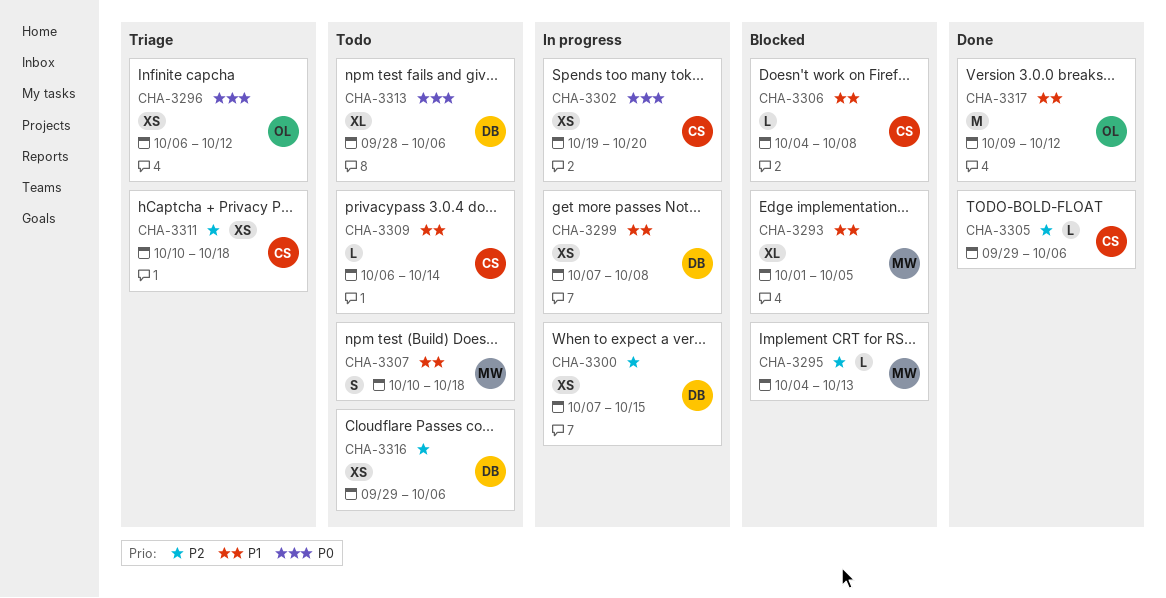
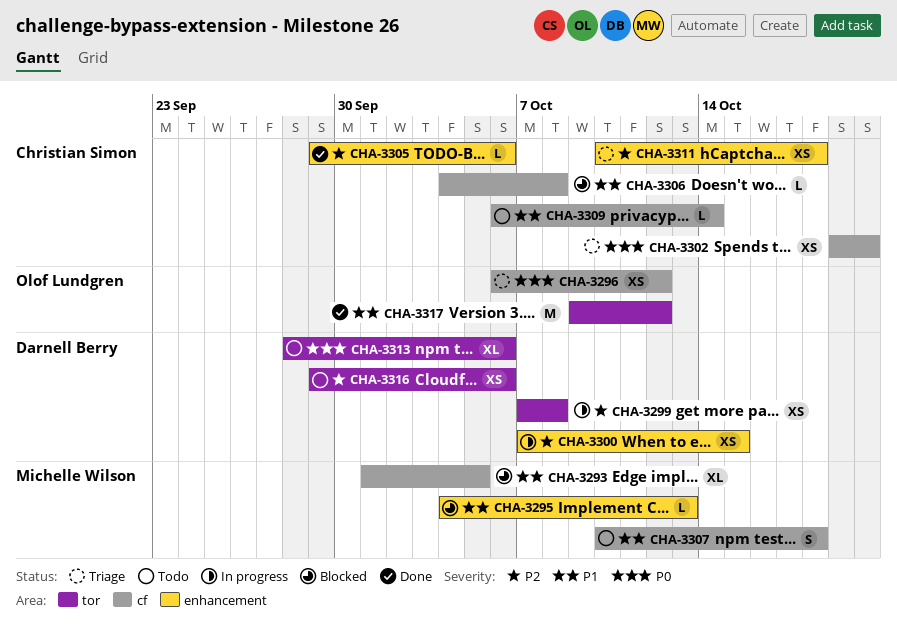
CHA-3295, priority: P2 -> P1
CHA-3299, priority: P1 -> P2
CHA-3302, status: In progress -> Triage

